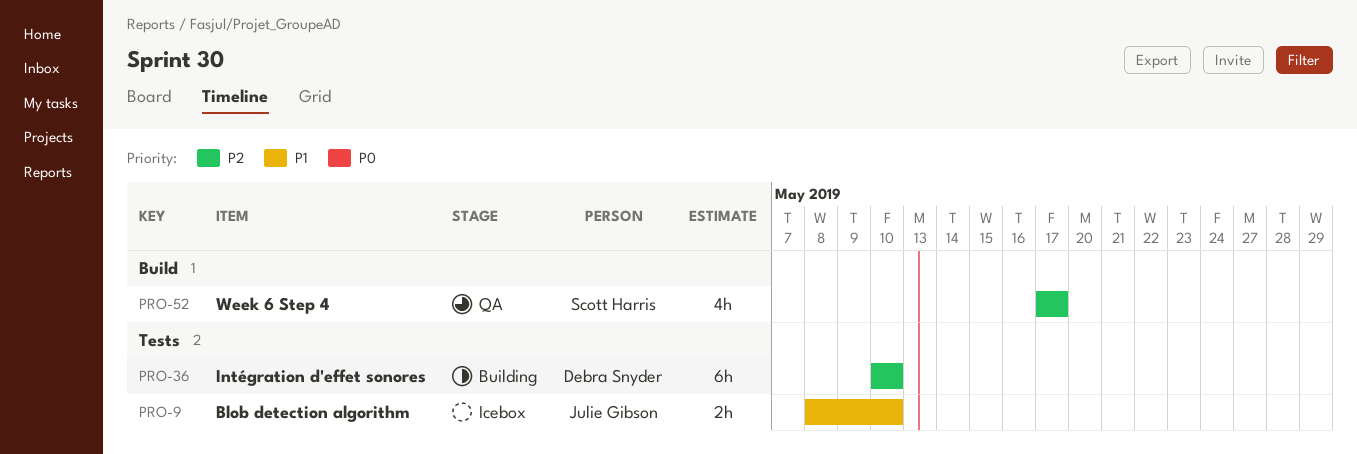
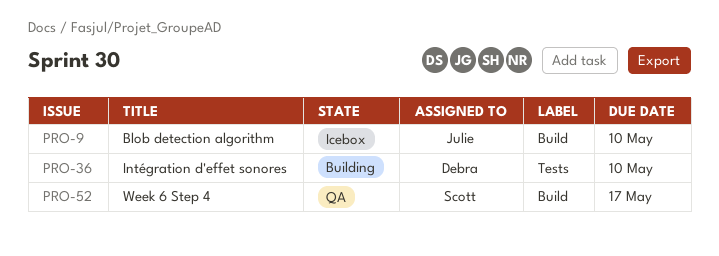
PRO-9, label: Tests -> Build

